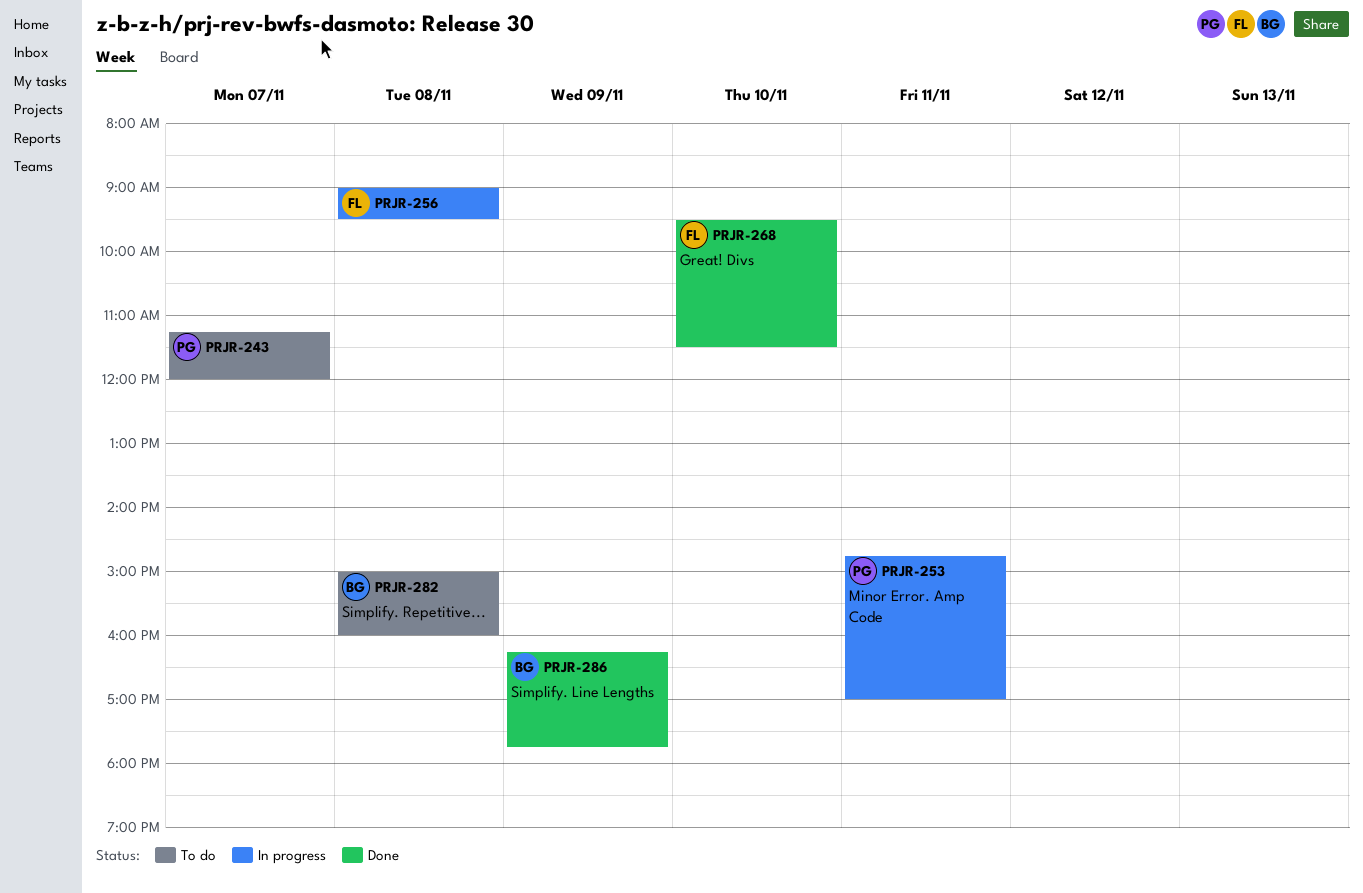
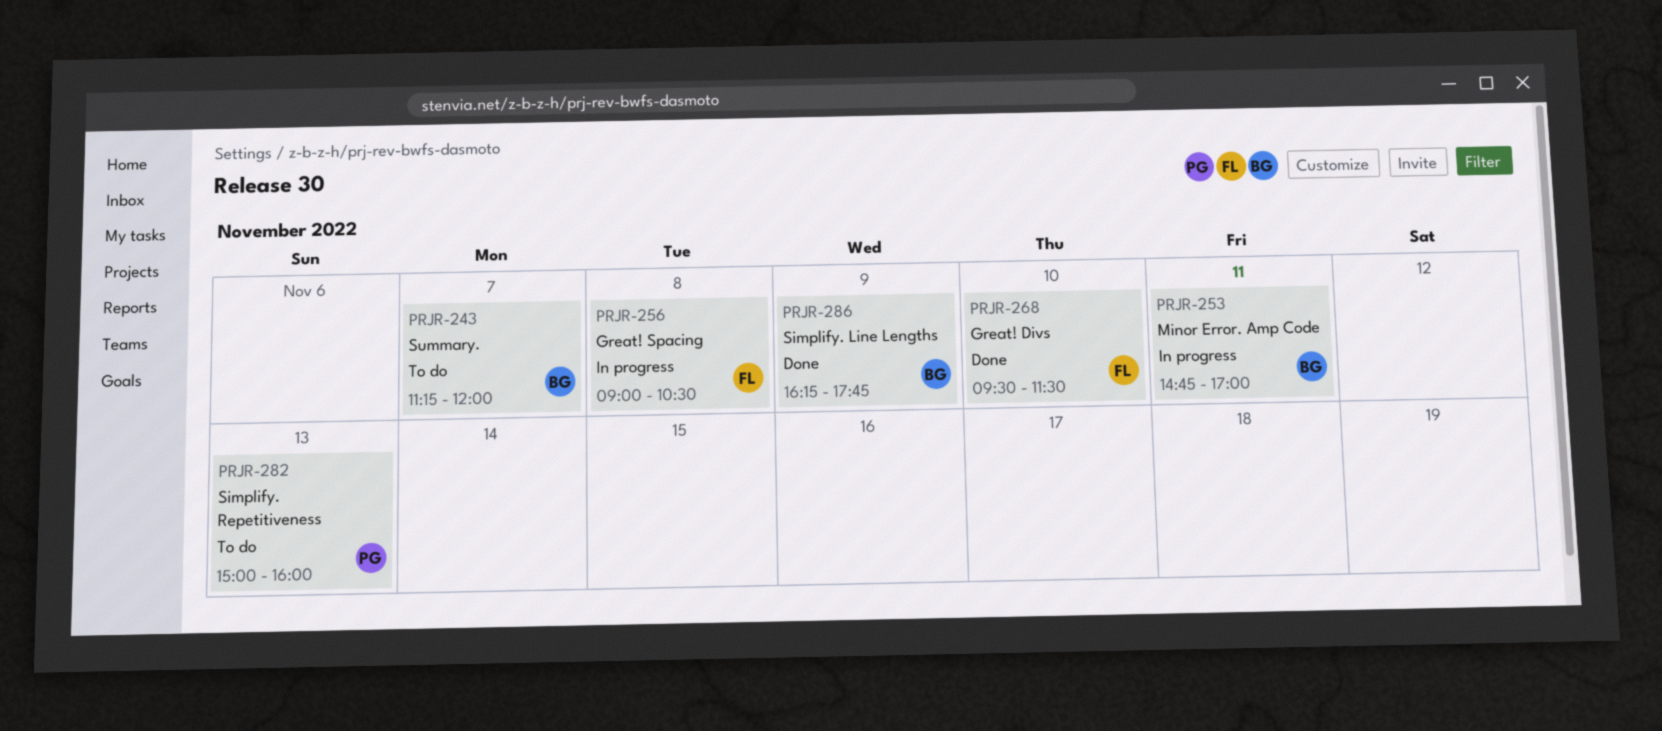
PRJR-243, owner: PG -> BG
PRJR-253, owner: PG -> BG
PRJR-256, ends: 09:30 -> 10:30
PRJR-282, owner: BG -> PG
PRJR-282, day: Nov 8 -> Nov 13

